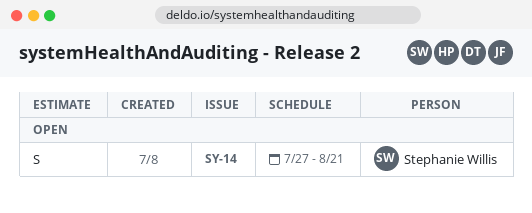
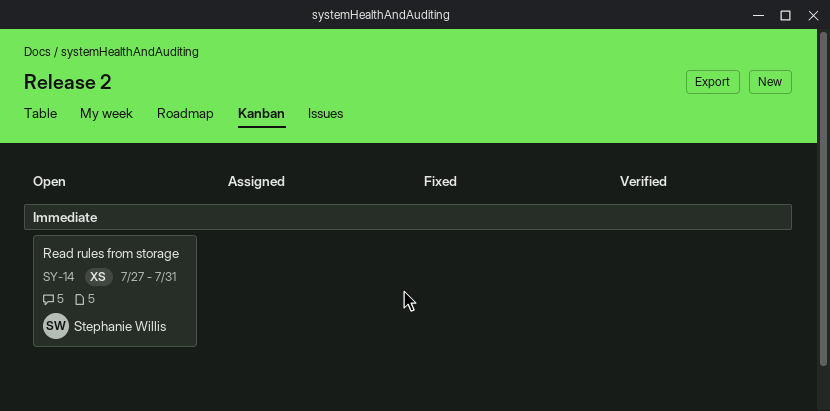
SY-14, estimate: S -> XS
SY-14, due: Aug 21 -> Jul 31

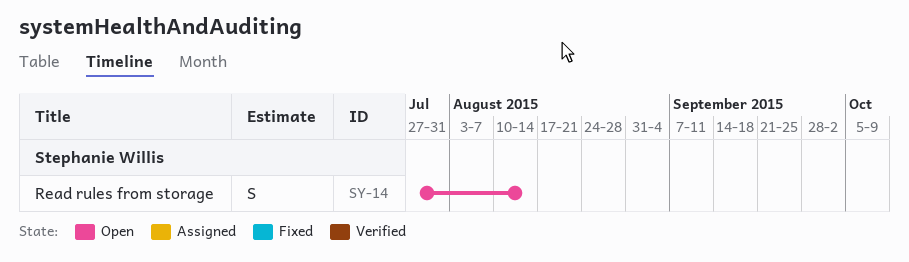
SY-14, estimate: XS -> S
SY-14, due: Jul 31 -> Aug 14

